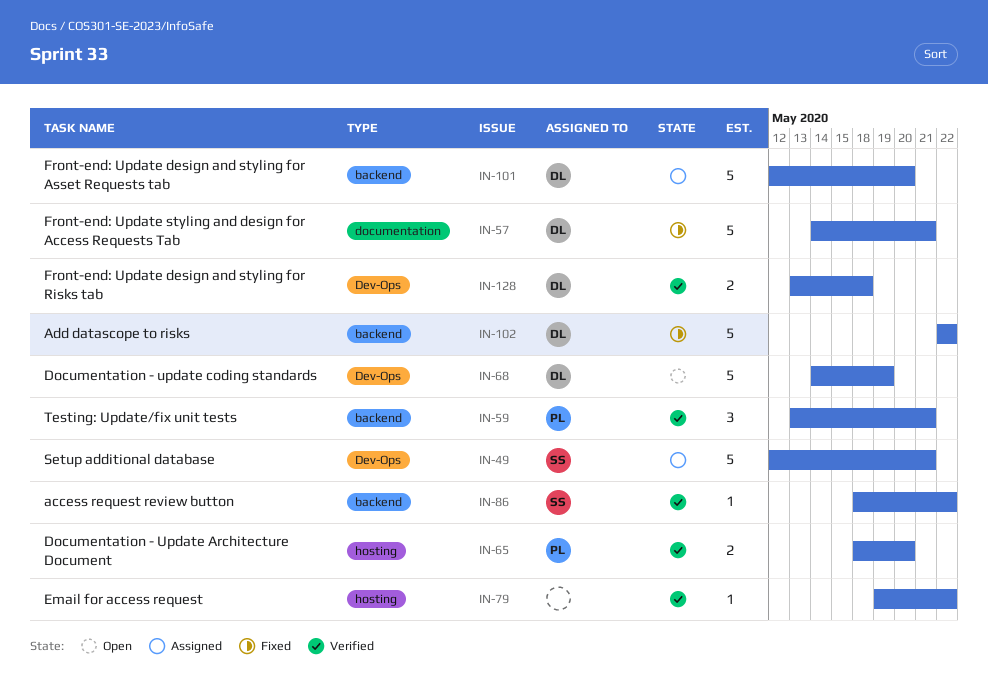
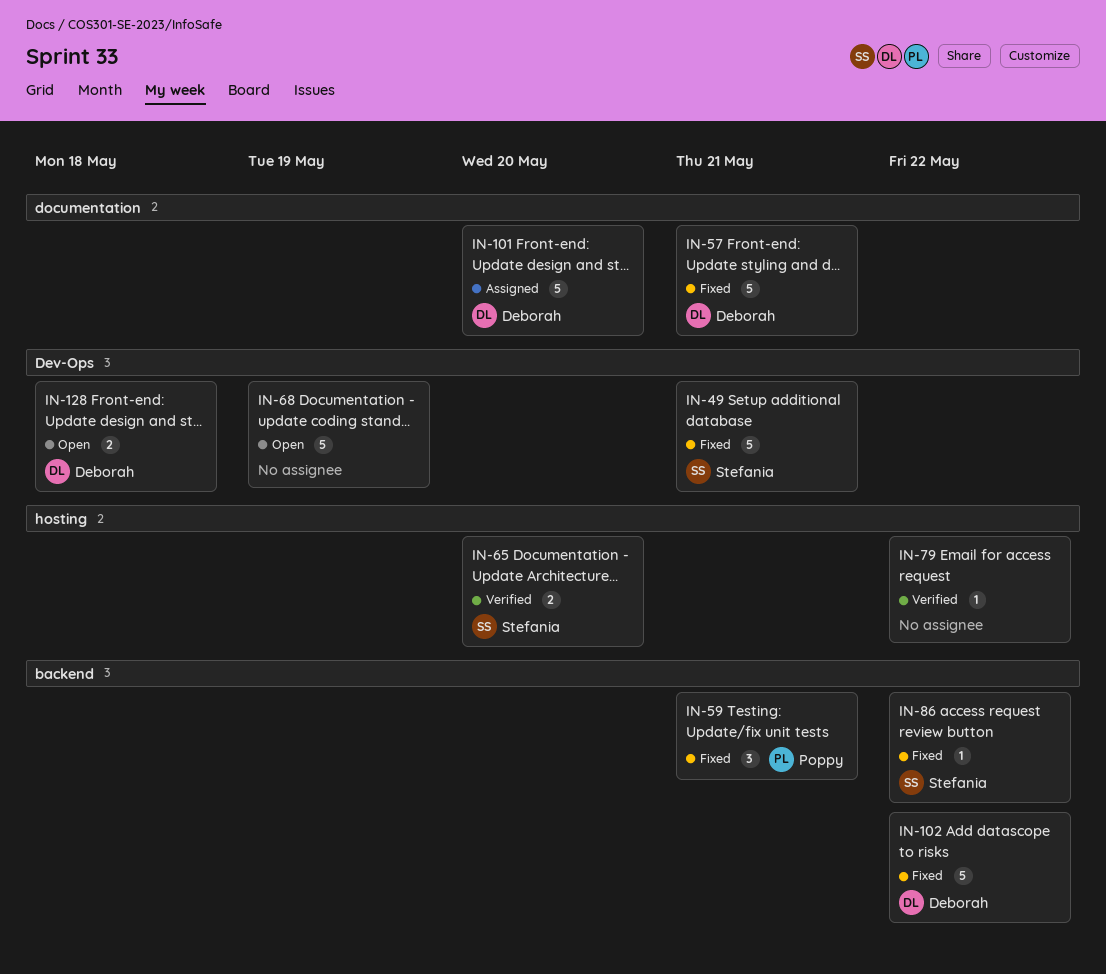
IN-49, status: Assigned -> Fixed
IN-59, status: Verified -> Fixed
IN-65, owner: Poppy -> Stefania
IN-68, owner: Deborah -> none
IN-86, status: Verified -> Fixed
IN-101, label: backend -> documentation
IN-128, status: Verified -> Open

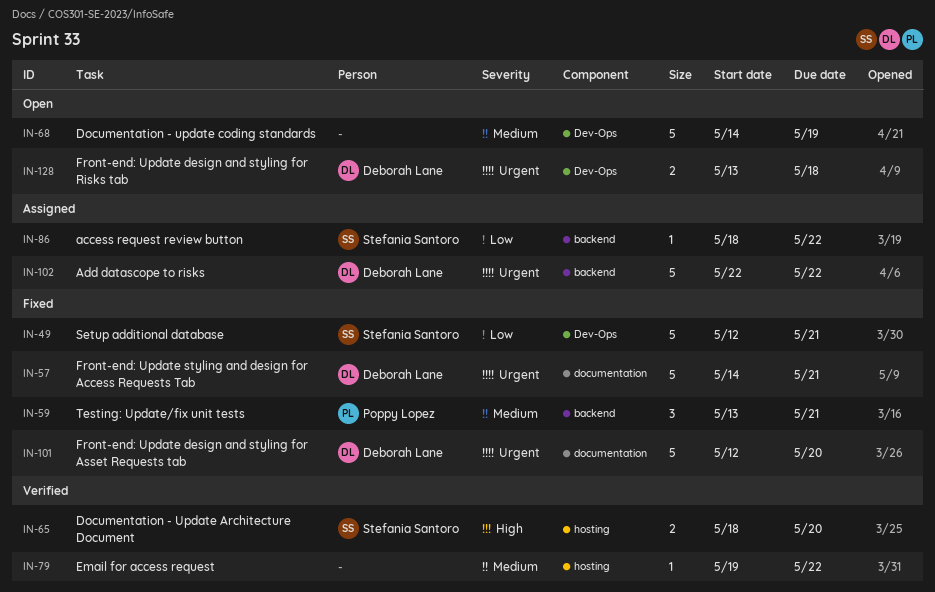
IN-86, status: Fixed -> Assigned
IN-101, status: Assigned -> Fixed
IN-102, status: Fixed -> Assigned

